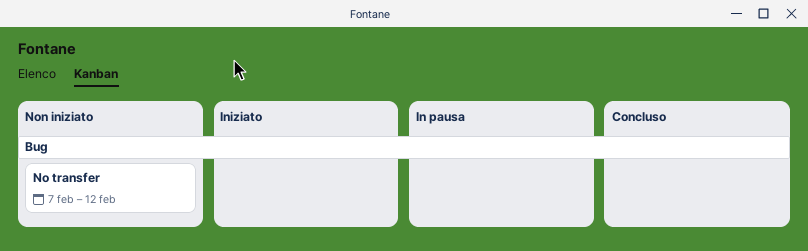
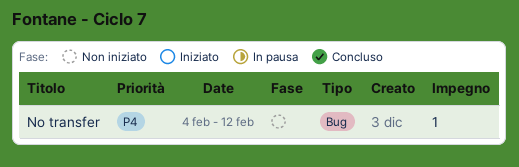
No transfer, start: Feb 7 -> Feb 4

